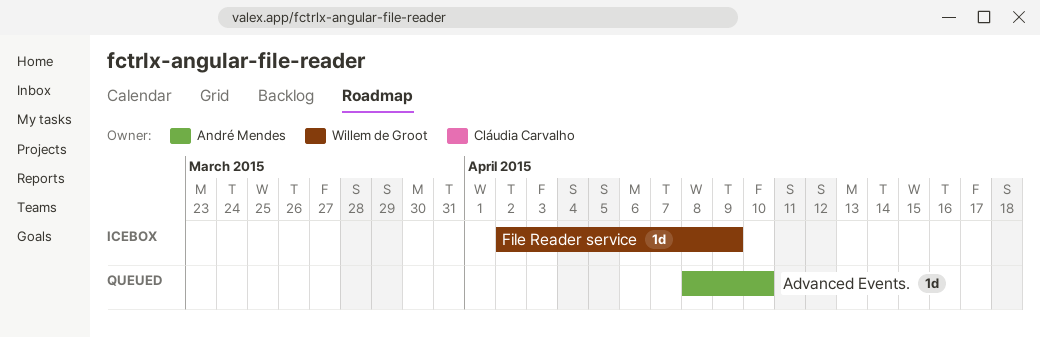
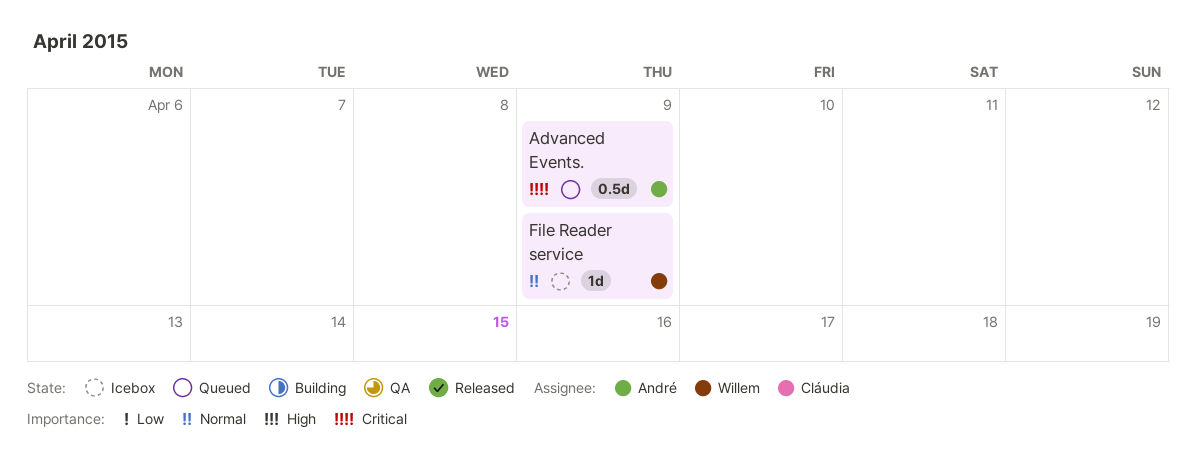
Advanced Events., estimate: 1d -> 0.5d
Advanced Events., due: Apr 10 -> Apr 9

